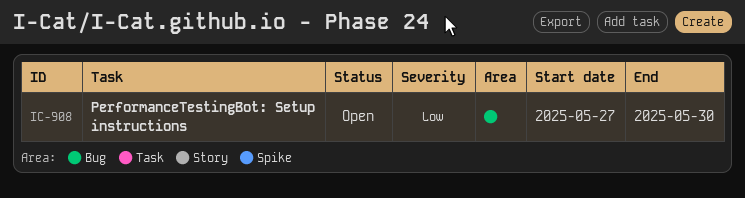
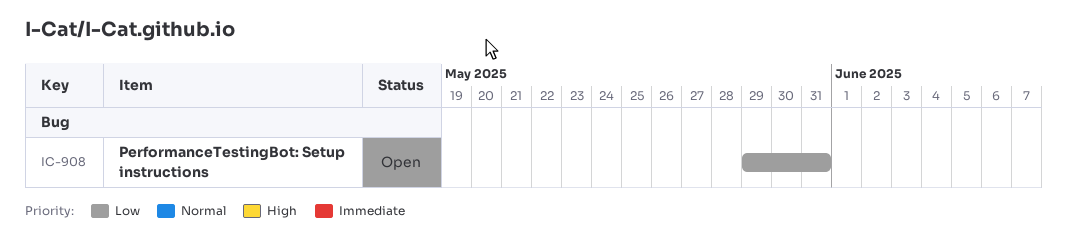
IC-908, start: May 27 -> May 29
IC-908, due: May 30 -> May 31

